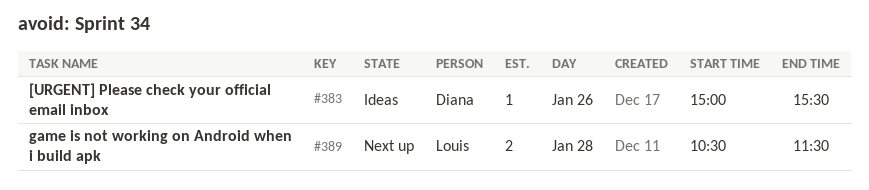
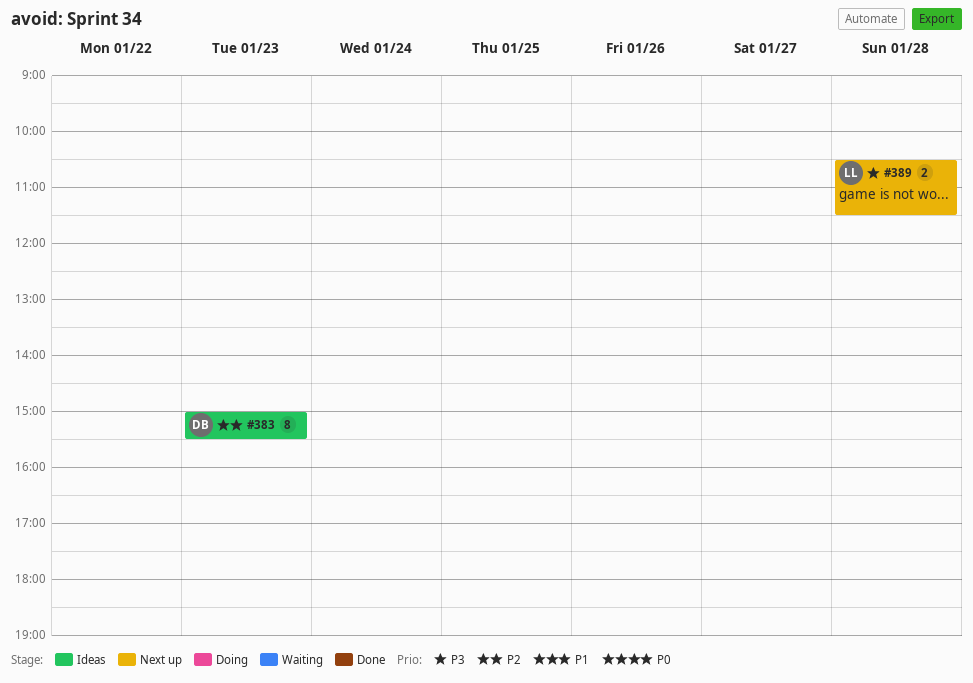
#383, estimate: 1 -> 8
#383, day: Jan 26 -> Jan 23

